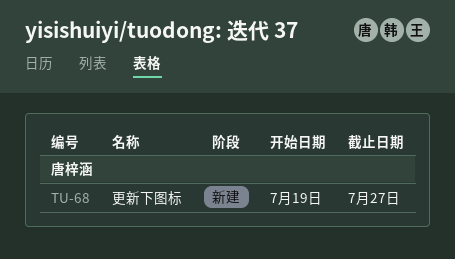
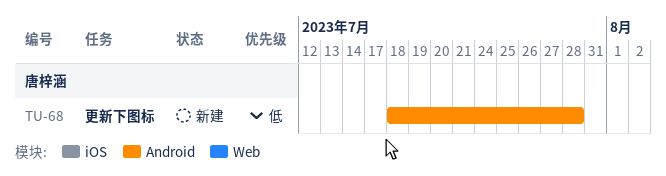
TU-68, start: Jul 19 -> Jul 18
TU-68, due: Jul 27 -> Jul 28

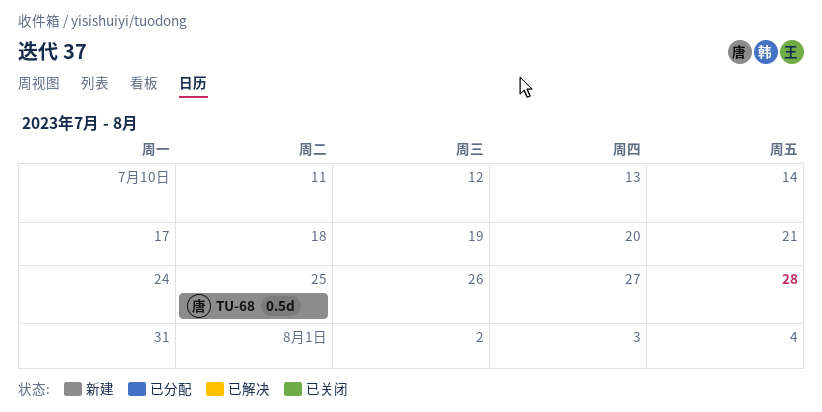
TU-68, start: Jul 18 -> Jul 25
TU-68, due: Jul 28 -> Jul 25

